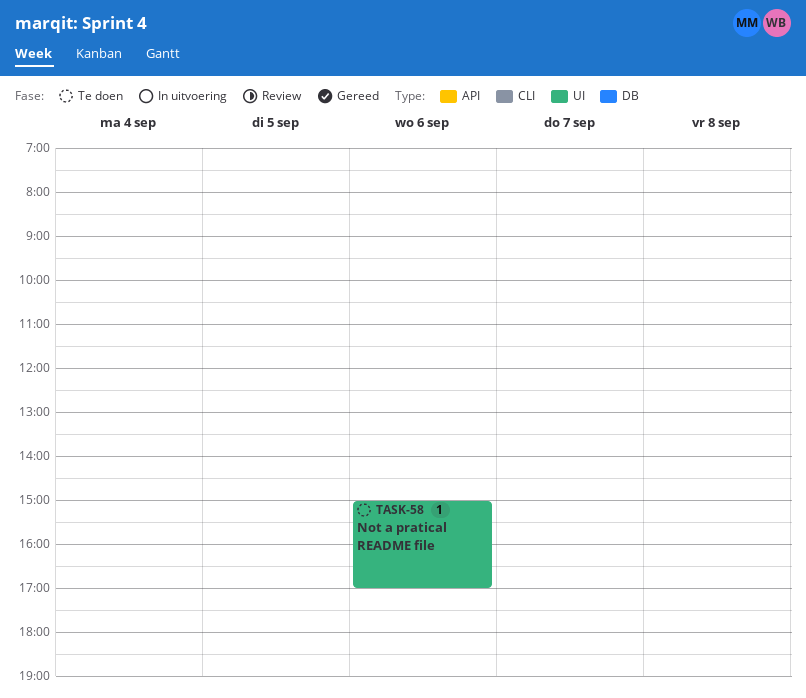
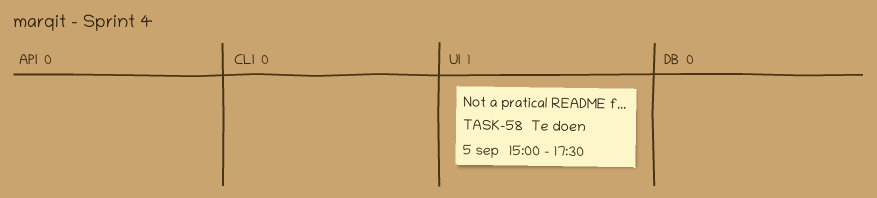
TASK-58, day: Sep 6 -> Sep 5
TASK-58, ends: 17:00 -> 17:30

